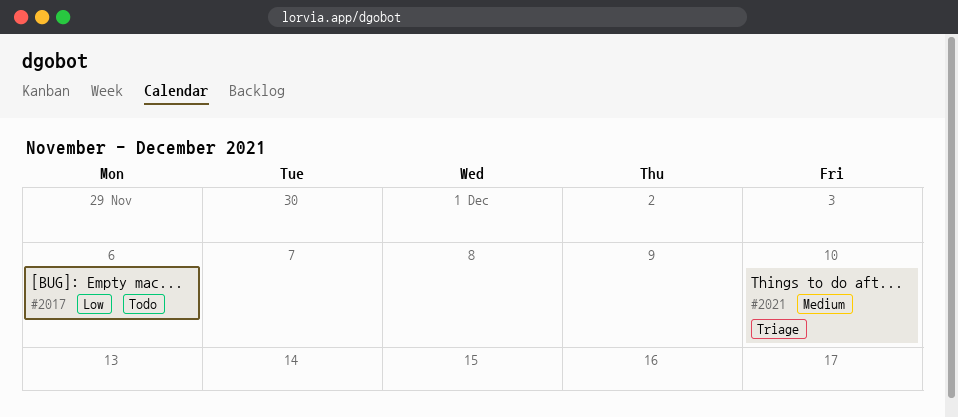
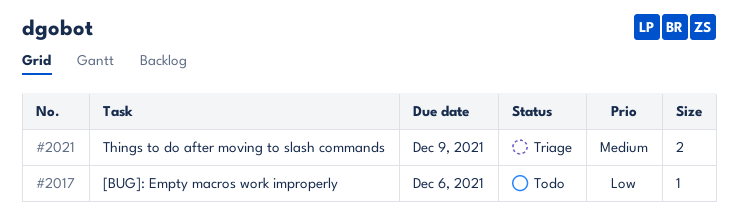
#2021, due: Dec 10 -> Dec 9

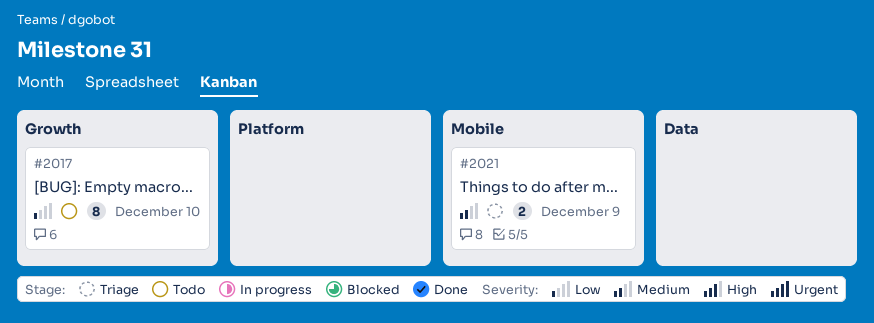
#2017, estimate: 1 -> 8
#2017, due: Dec 6 -> Dec 10

